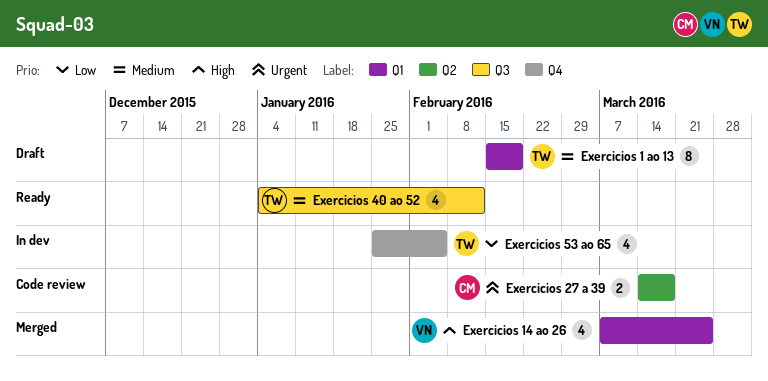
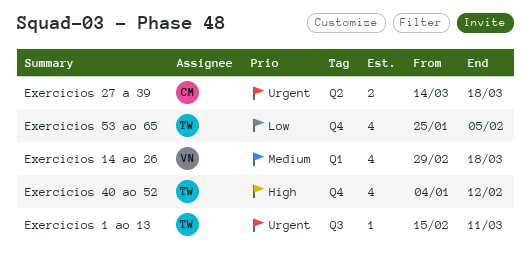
Exercicios 1 ao 13, priority: Medium -> Urgent
Exercicios 1 ao 13, label: Q1 -> Q3
Exercicios 1 ao 13, estimate: 8 -> 1
Exercicios 1 ao 13, due: Feb 19 -> Mar 11
Exercicios 14 ao 26, priority: High -> Medium
Exercicios 14 ao 26, start: Mar 7 -> Feb 29
Exercicios 14 ao 26, due: Mar 25 -> Mar 18
Exercicios 40 ao 52, priority: Medium -> High
Exercicios 40 ao 52, label: Q3 -> Q4

